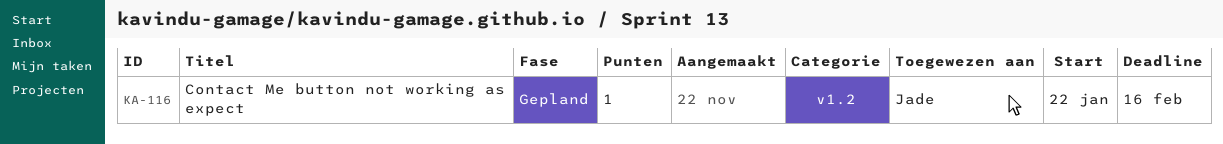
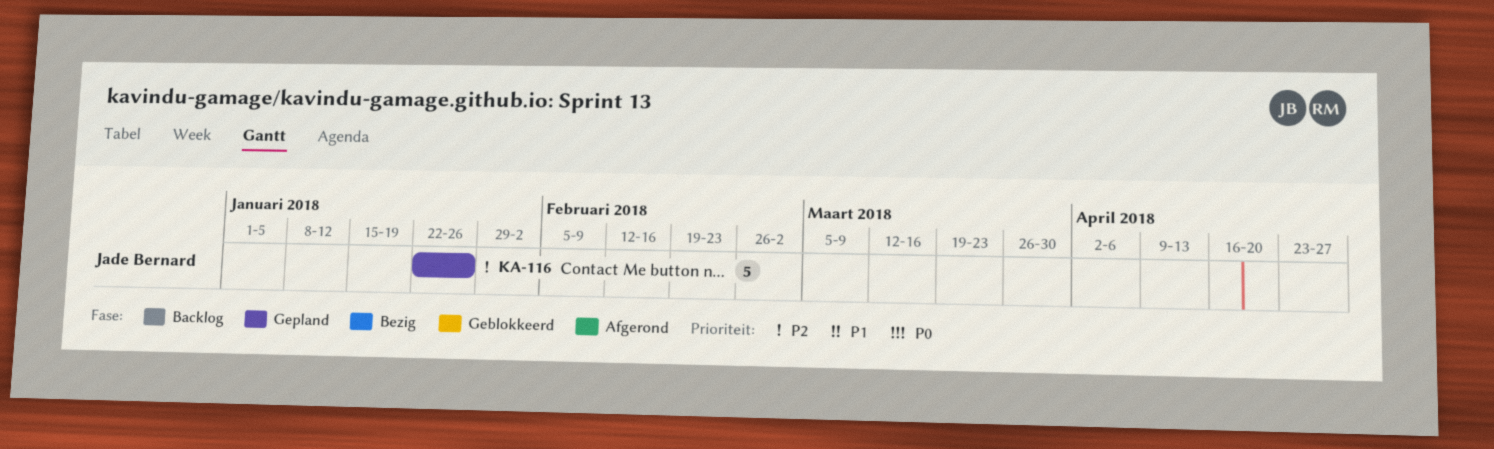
KA-116, estimate: 1 -> 5
KA-116, due: Feb 16 -> Jan 26

